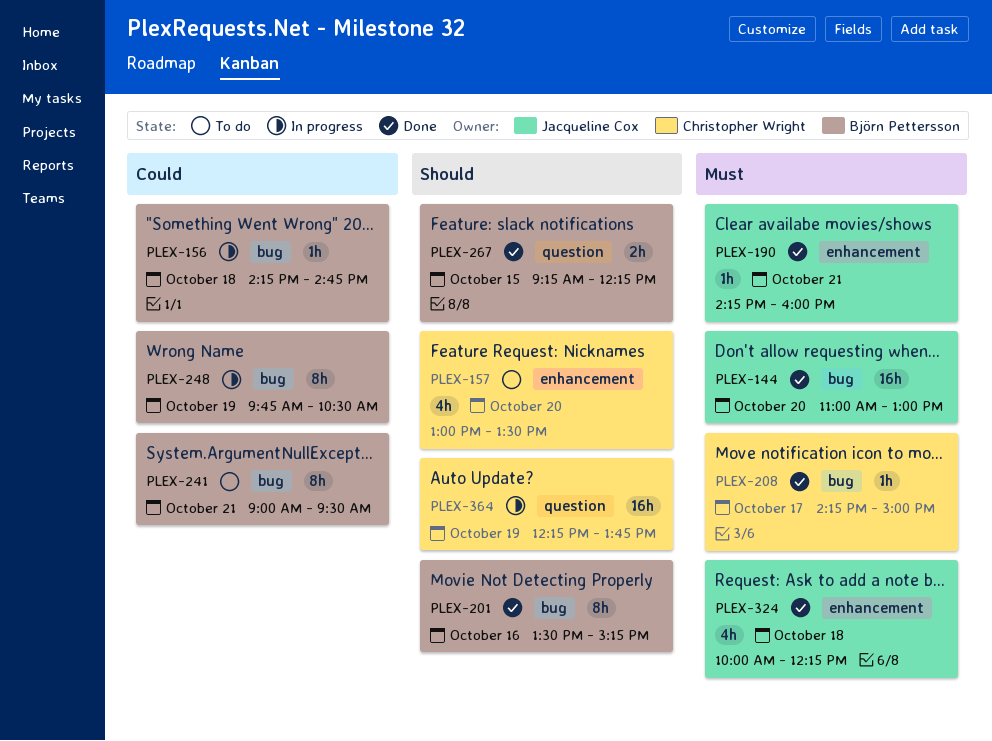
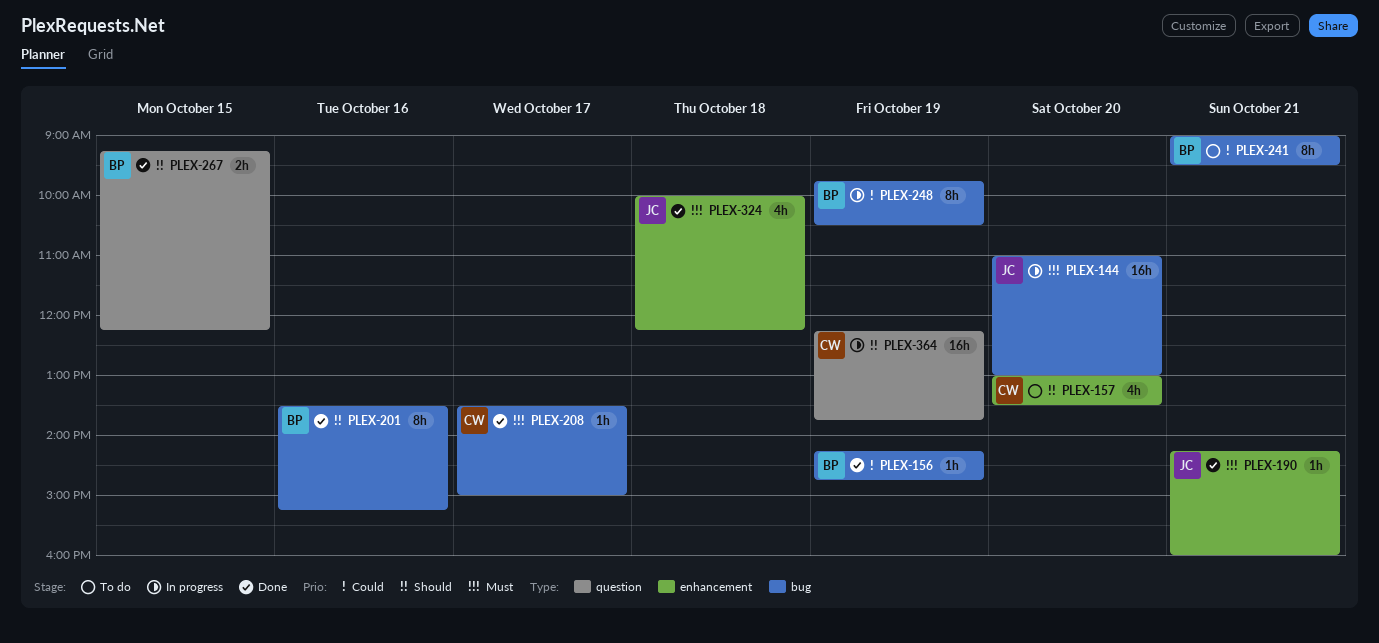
PLEX-144, status: Done -> In progress
PLEX-156, status: In progress -> Done
PLEX-156, day: Oct 18 -> Oct 19
PLEX-208, begins: 14:15 -> 13:30

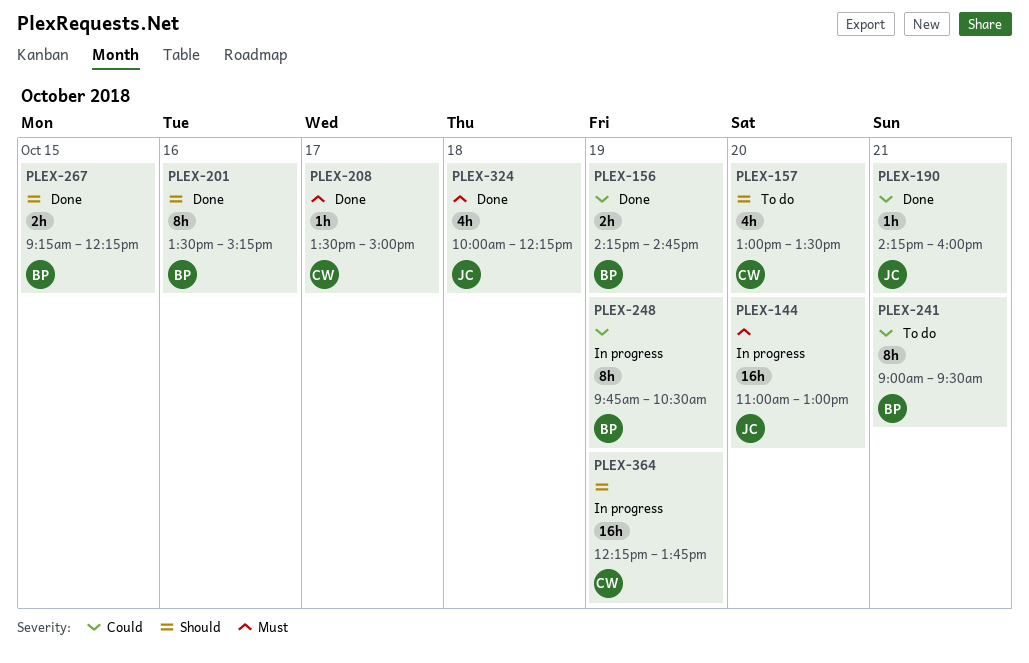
PLEX-156, estimate: 1h -> 2h
PLEX-190, priority: Must -> Could

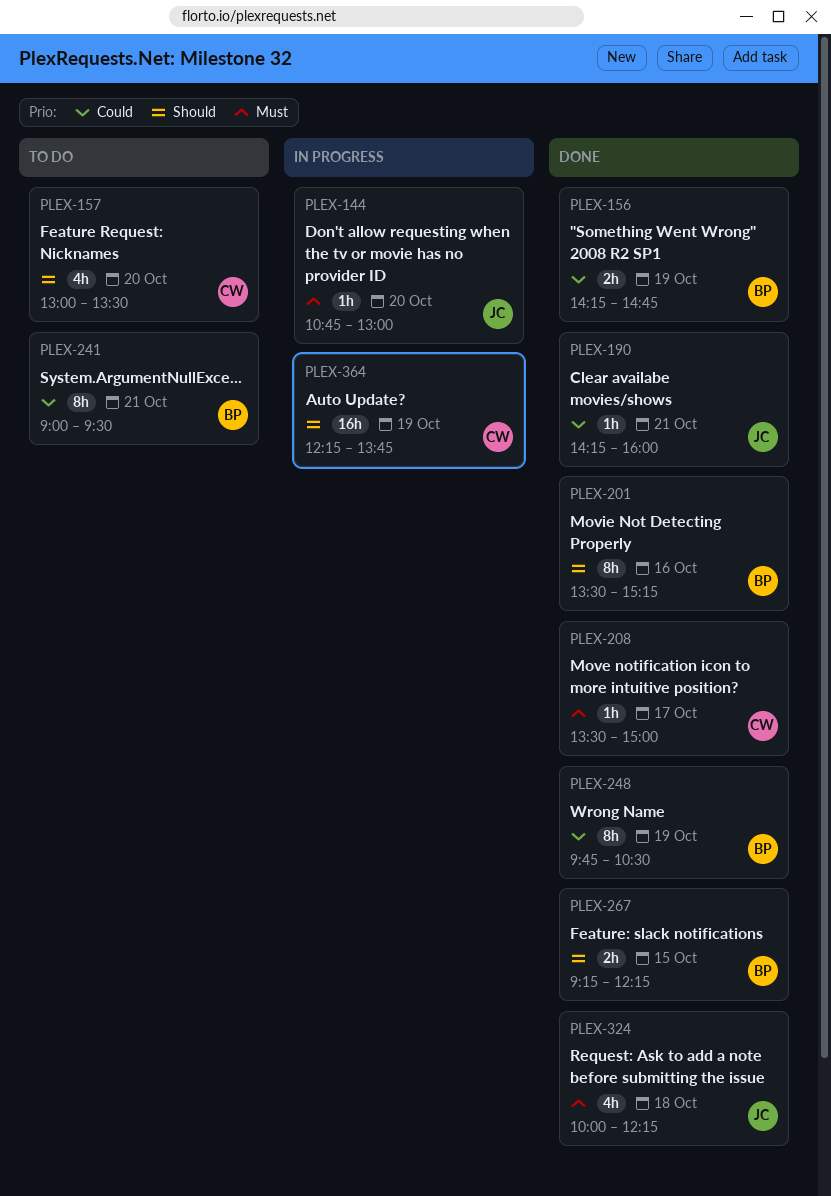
PLEX-144, estimate: 16h -> 1h
PLEX-144, begins: 11:00 -> 10:45
PLEX-248, status: In progress -> Done

